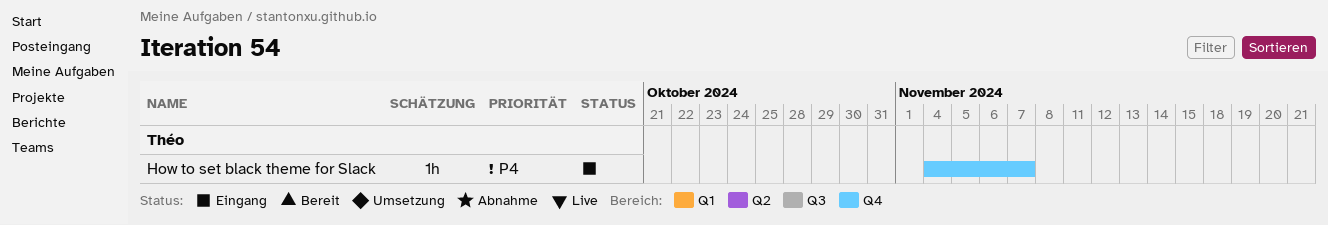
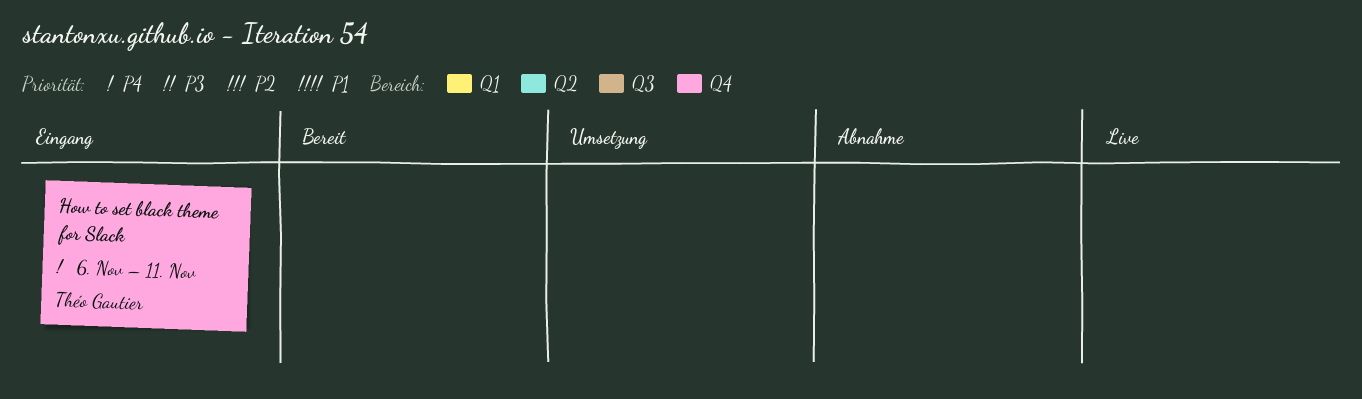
How to set black theme for Slack, start: Nov 4 -> Nov 6
How to set black theme for Slack, due: Nov 7 -> Nov 11

